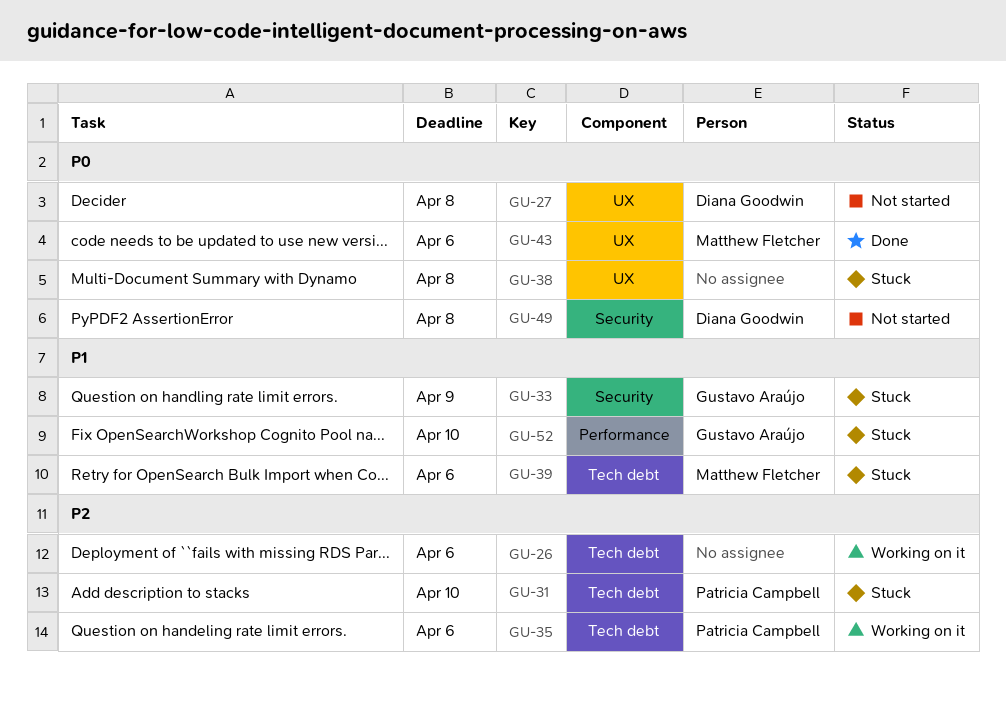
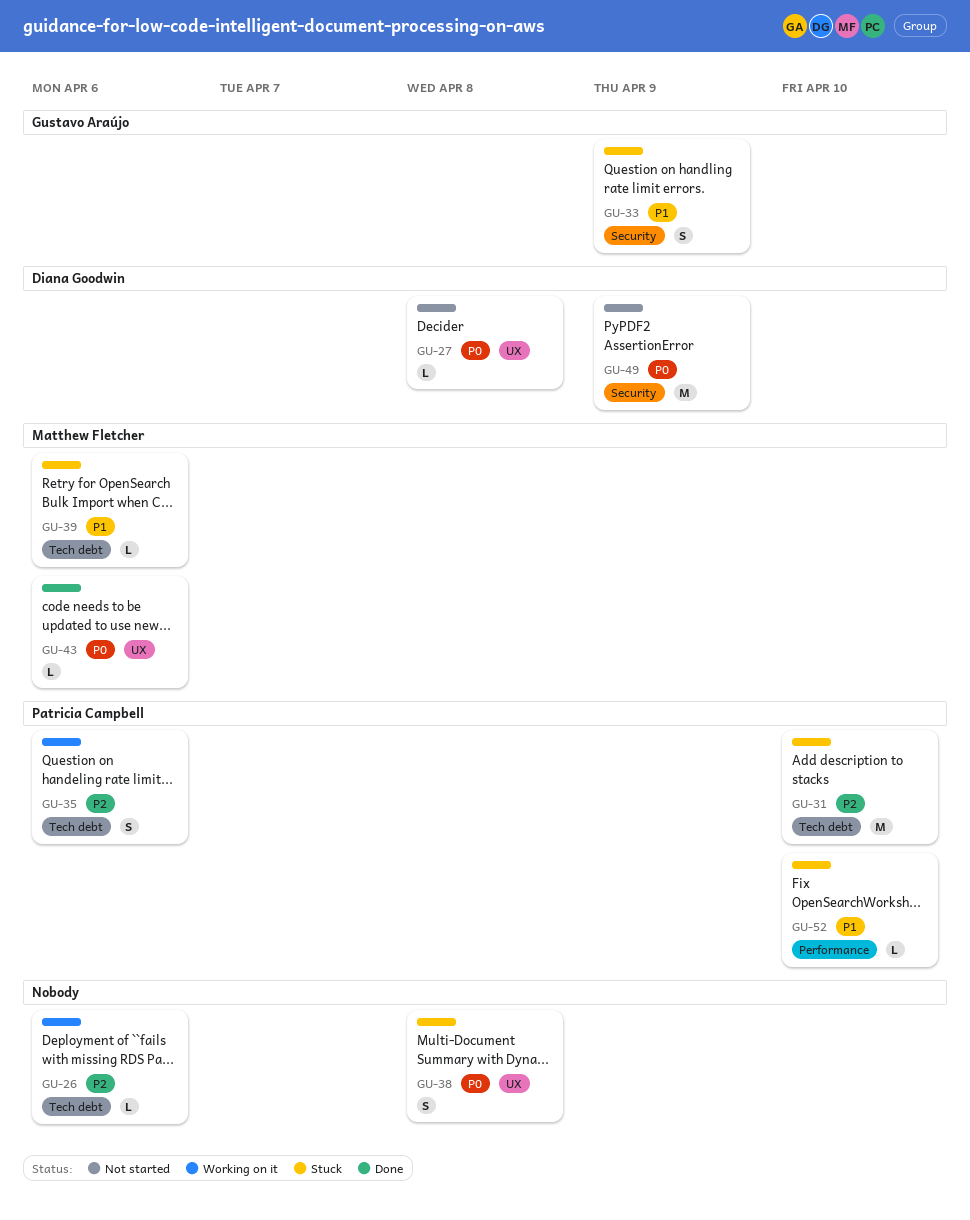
GU-49, due: Apr 8 -> Apr 9
GU-52, owner: Gustavo Araújo -> Patricia Campbell

